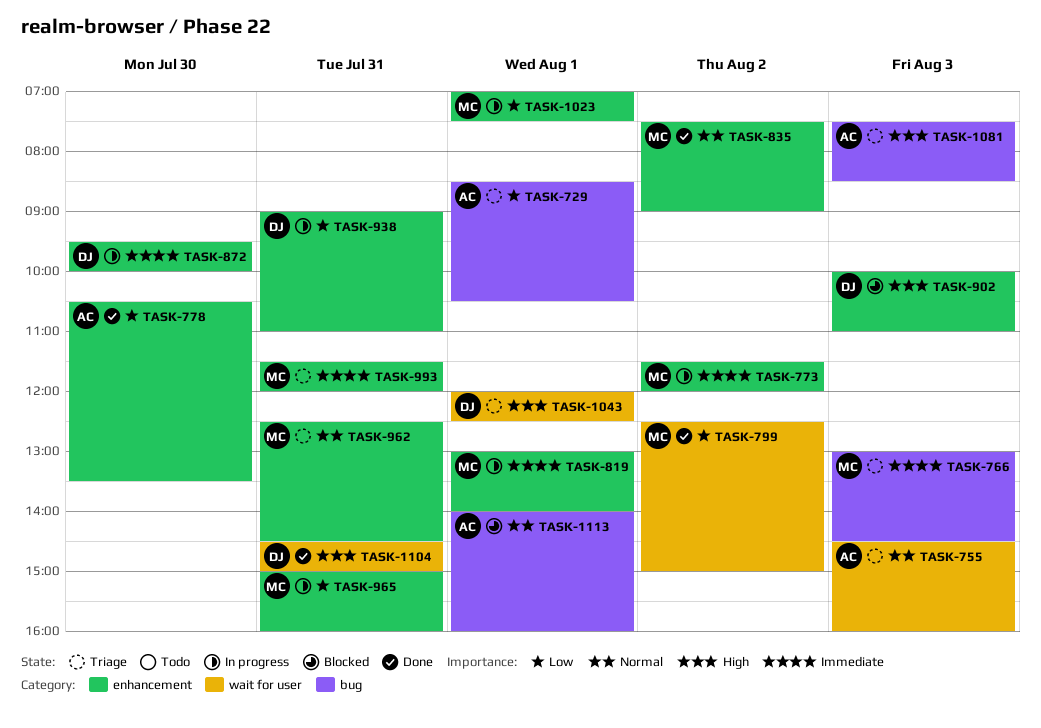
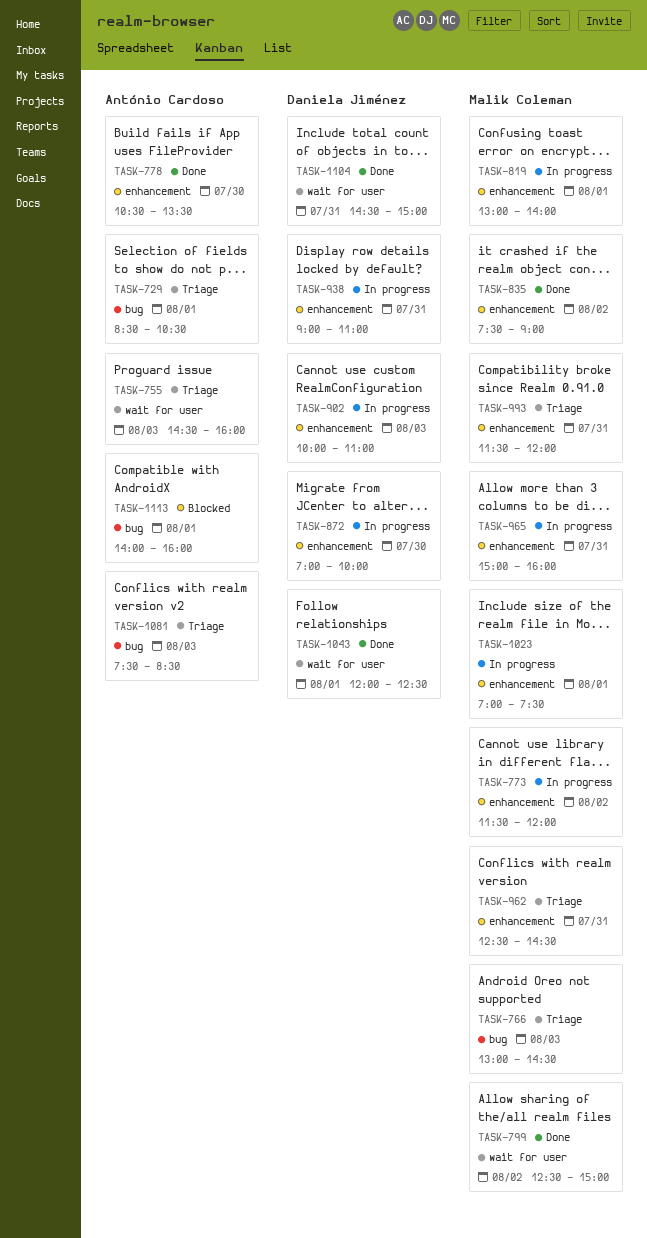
TASK-872, begins: 09:30 -> 07:00
TASK-902, status: Blocked -> In progress
TASK-1043, status: Triage -> Done

